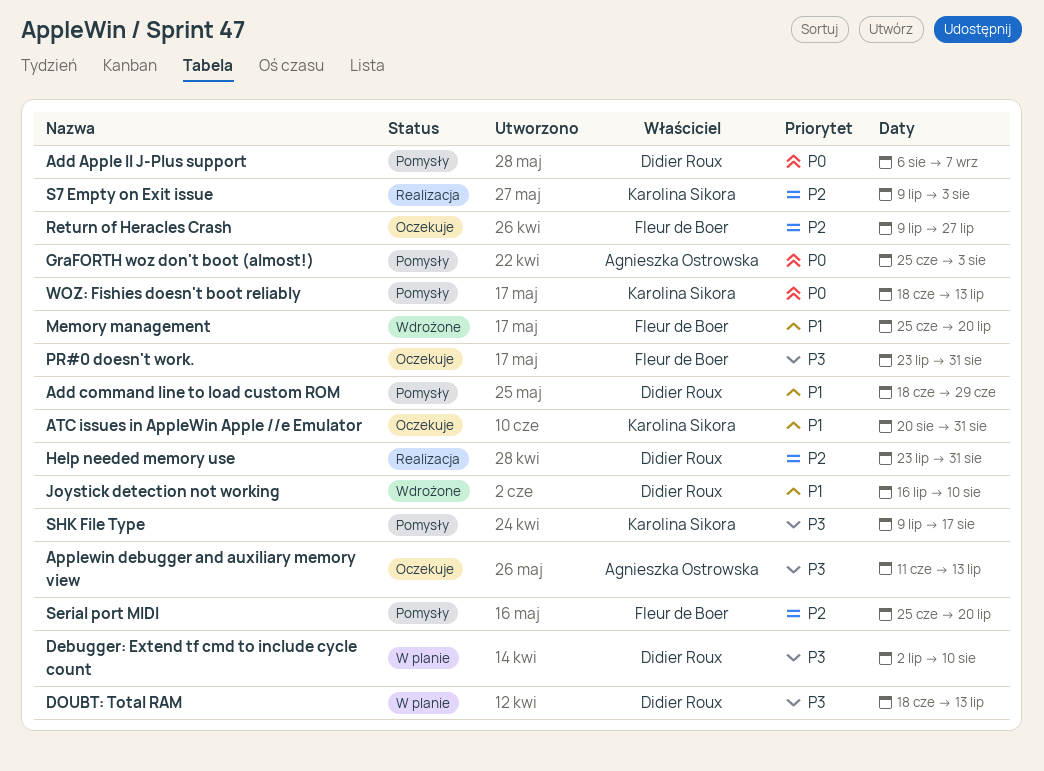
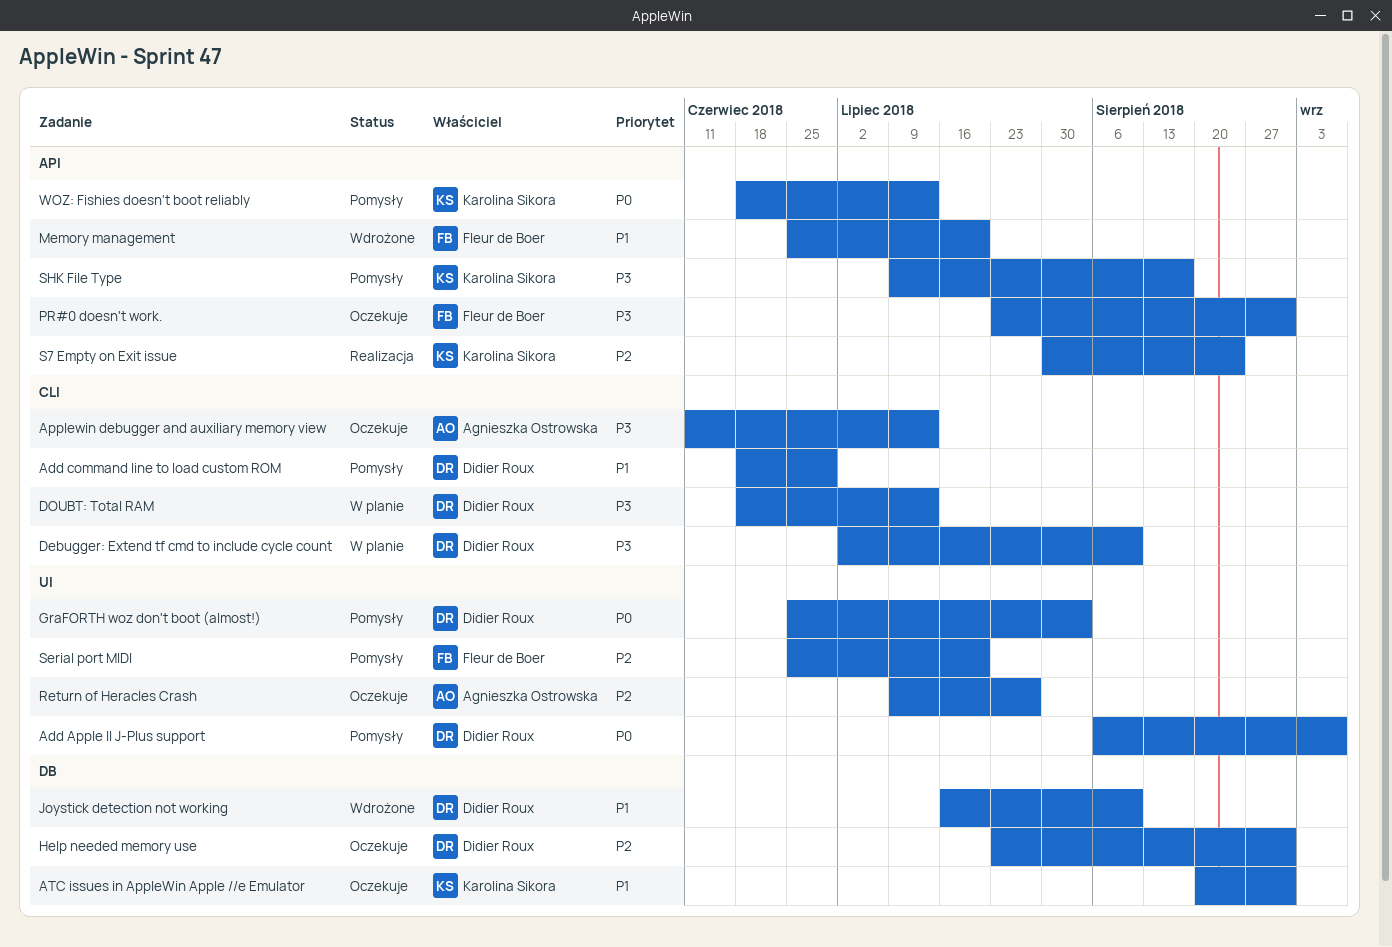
GraFORTH woz don't boot (almost!), owner: Agnieszka Ostrowska -> Didier Roux
Help needed memory use, status: Realizacja -> Oczekuje
Return of Heracles Crash, owner: Fleur de Boer -> Agnieszka Ostrowska
S7 Empty on Exit issue, start: Jul 9 -> Jul 30
S7 Empty on Exit issue, due: Aug 3 -> Aug 24

